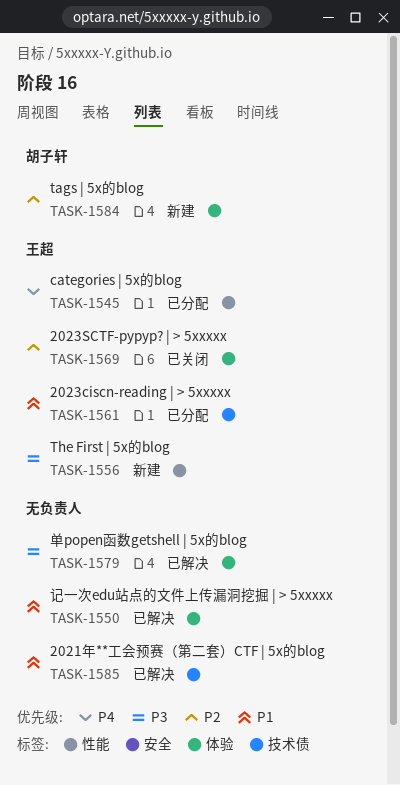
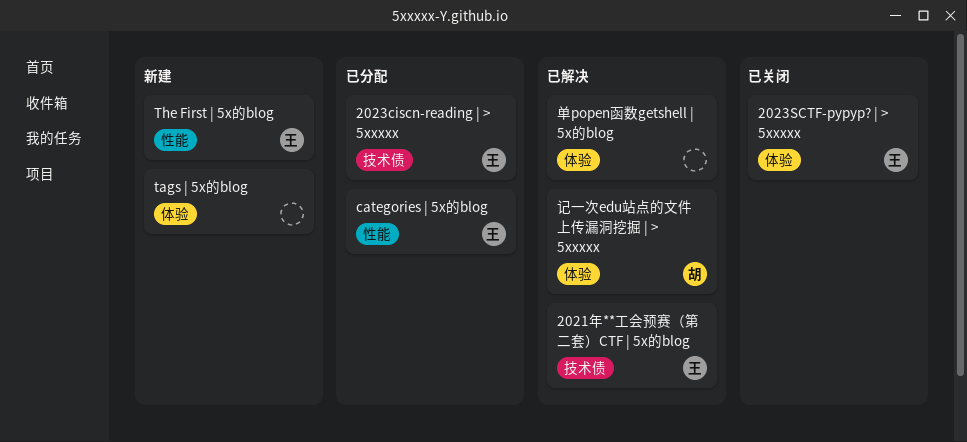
2021年**工会预赛（第二套）CTF | 5x的blog, owner: none -> 王超
tags | 5x的blog, owner: 胡子轩 -> none
记一次edu站点的文件上传漏洞挖掘 | > 5xxxxx, owner: none -> 胡子轩

